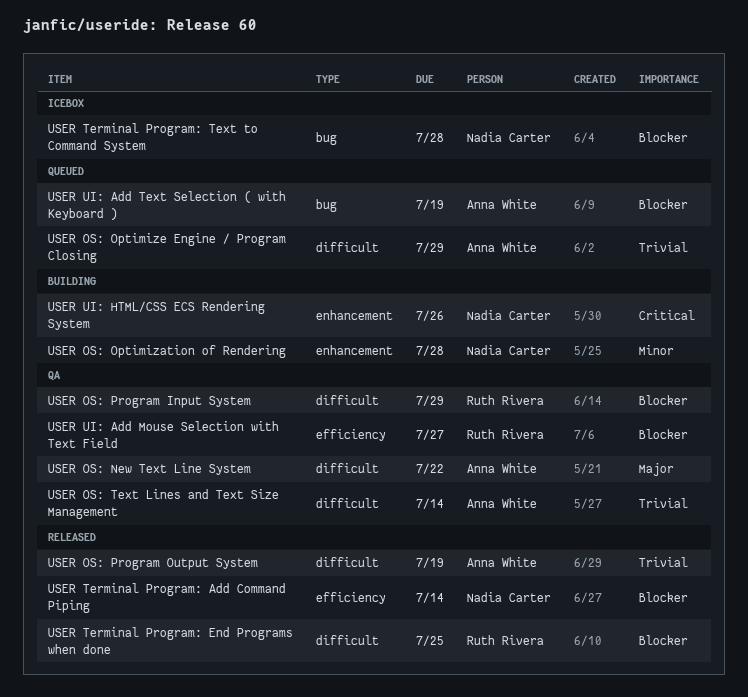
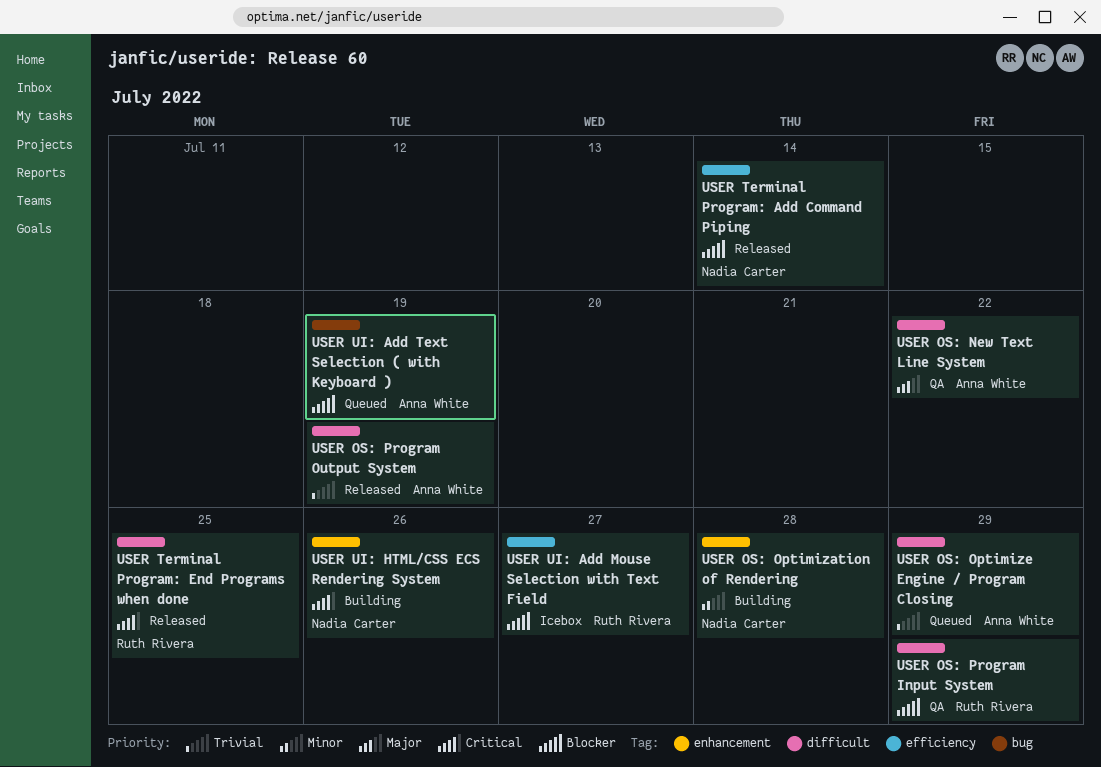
USER OS: Text Lines and Text Size Management: present -> none
USER Terminal Program: End Programs when done, priority: Blocker -> Critical
USER Terminal Program: Text to Command System: present -> none
USER UI: Add Mouse Selection with Text Field, status: QA -> Icebox

